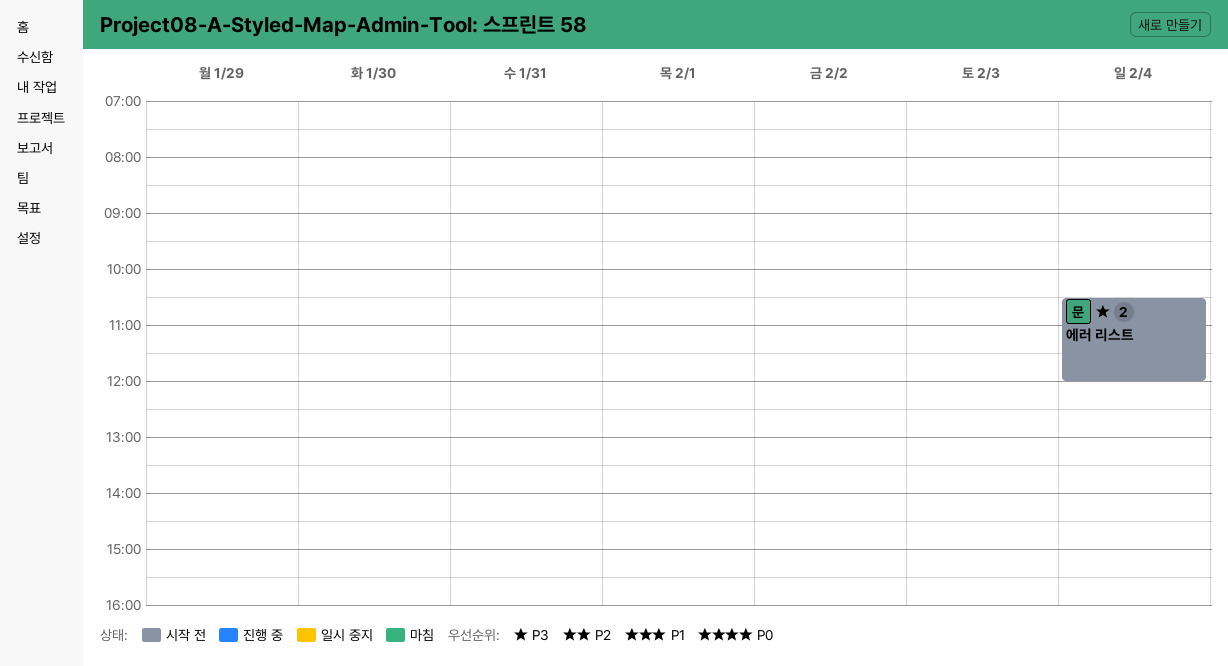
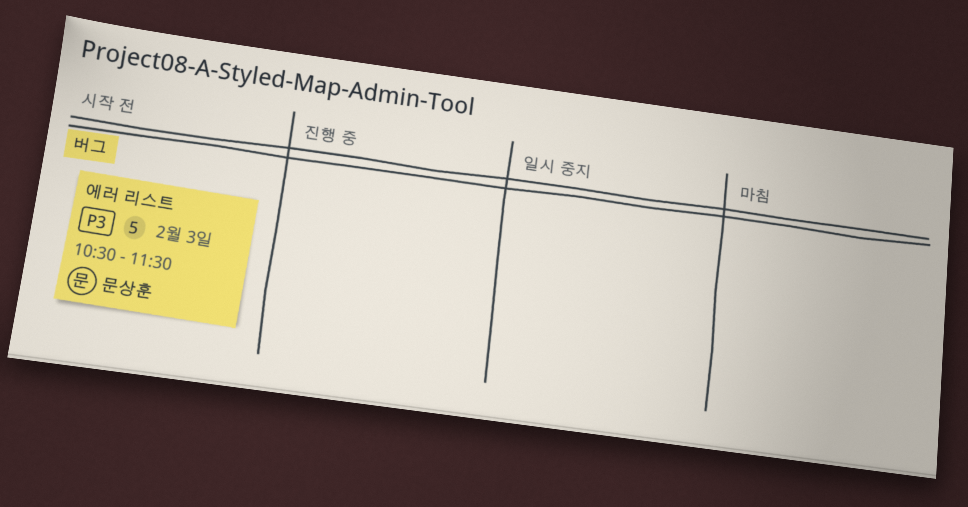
에러 리스트, estimate: 2 -> 5
에러 리스트, day: Feb 4 -> Feb 3
에러 리스트, ends: 12:00 -> 11:30

